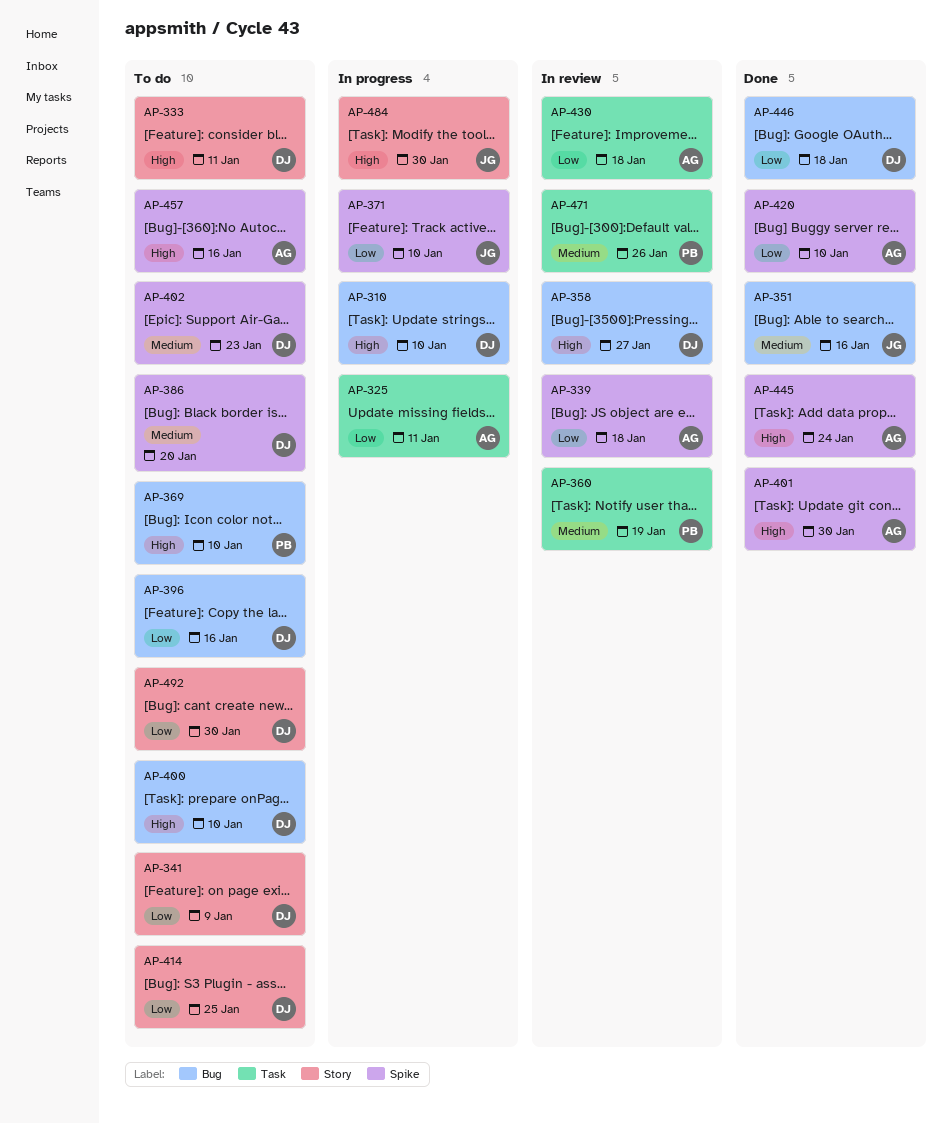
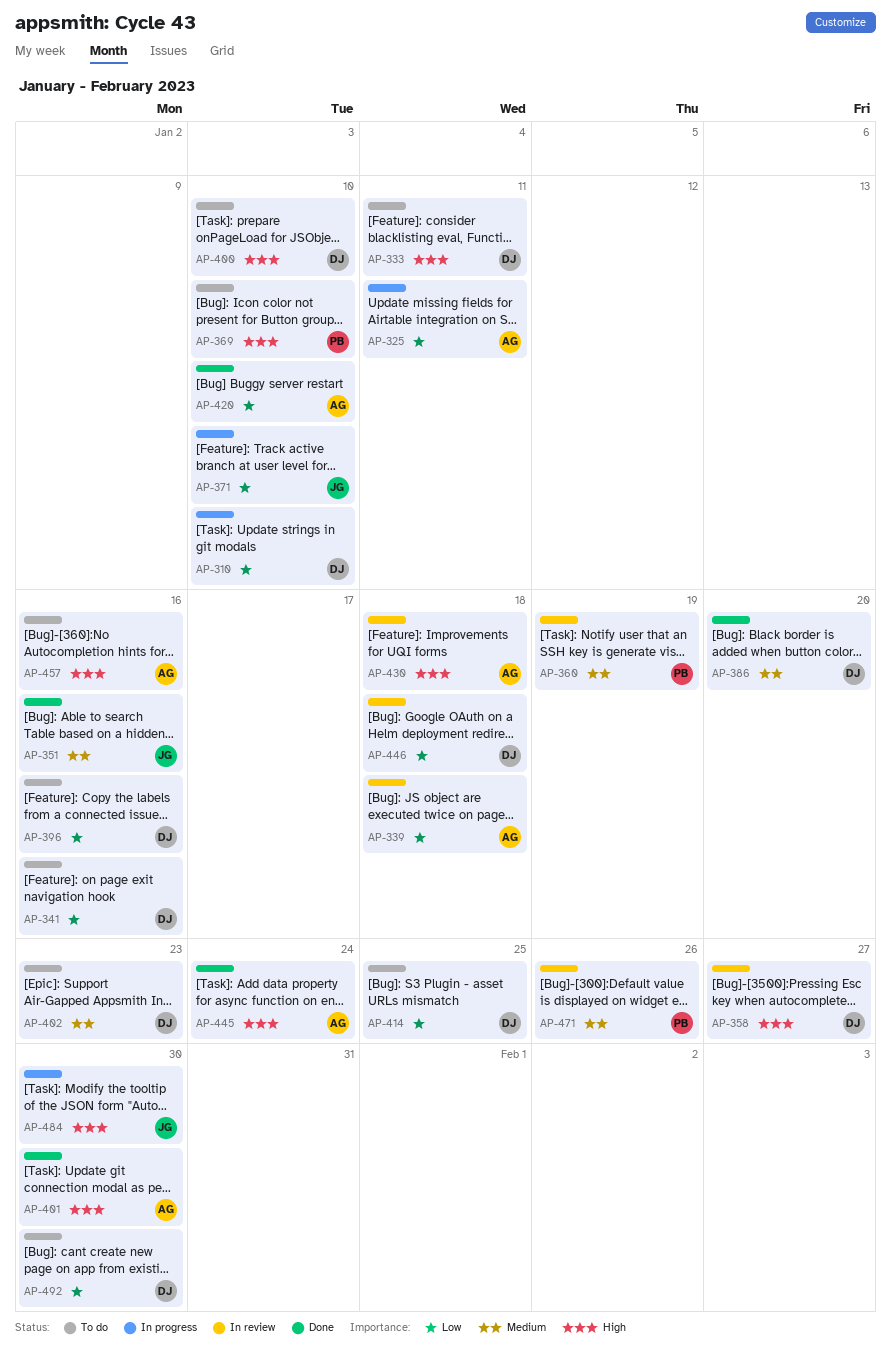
AP-310, priority: High -> Low
AP-341, due: Jan 9 -> Jan 16
AP-386, status: To do -> Done
AP-430, priority: Low -> High
AP-446, status: Done -> In review

